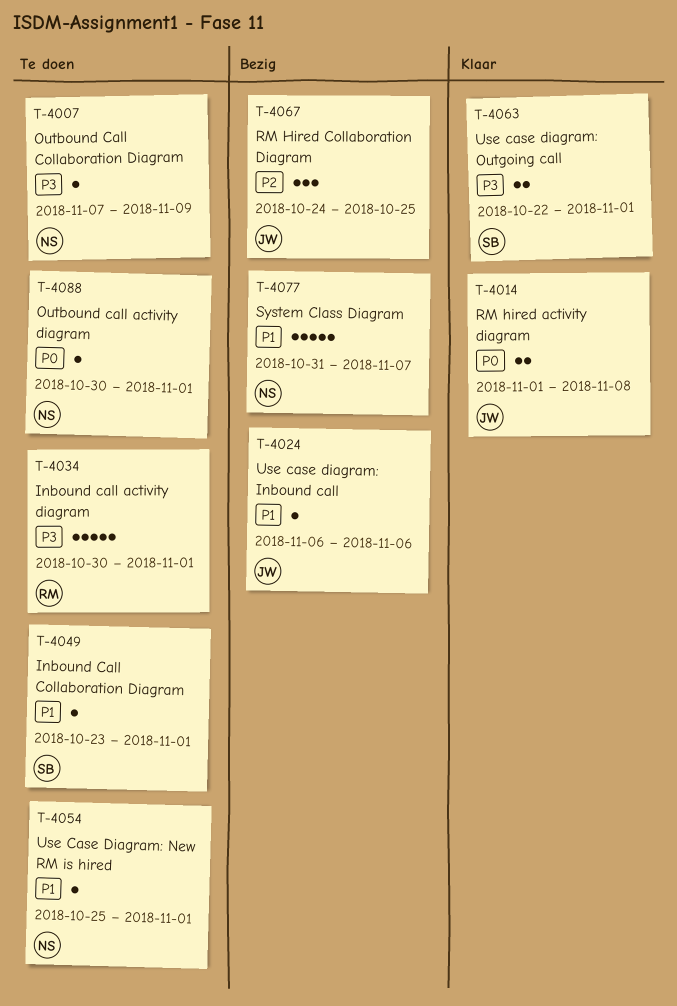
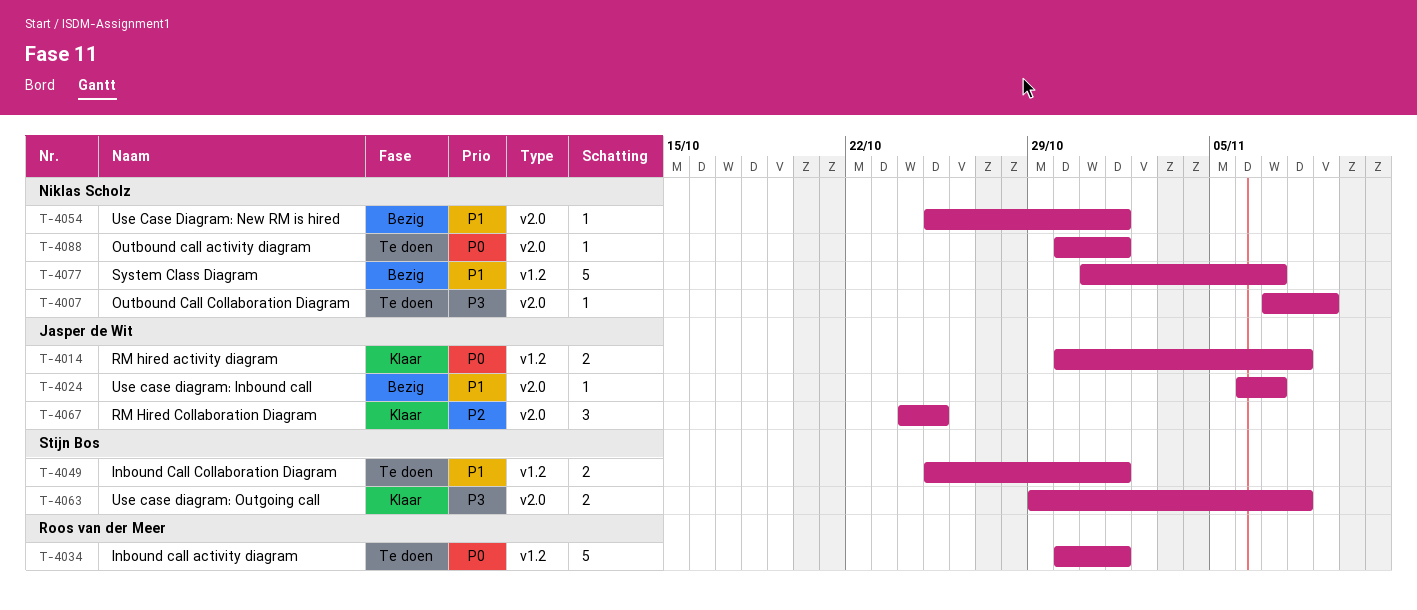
T-4014, start: Nov 1 -> Oct 30
T-4024, due: Nov 6 -> Nov 7
T-4034, priority: P3 -> P0
T-4049, estimate: 1 -> 2
T-4049, start: Oct 23 -> Oct 25
T-4054, status: Te doen -> Bezig
T-4063, start: Oct 22 -> Oct 29
T-4063, due: Nov 1 -> Nov 8
T-4067, status: Bezig -> Klaar

